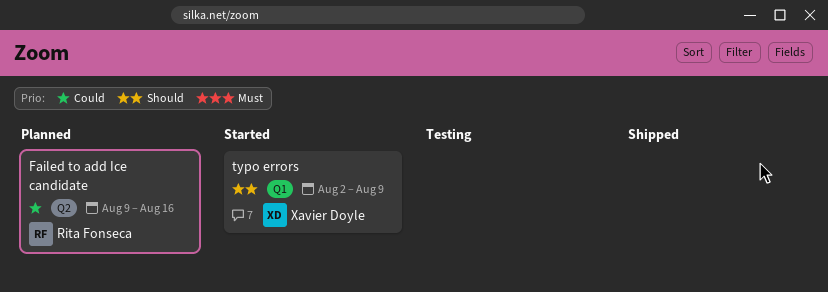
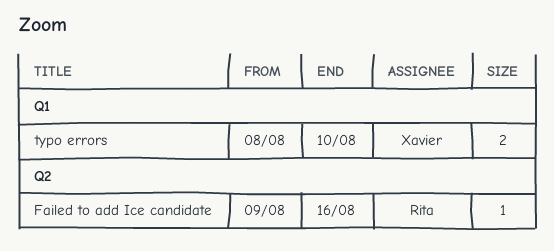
typo errors, start: Aug 2 -> Aug 8
typo errors, due: Aug 9 -> Aug 10

